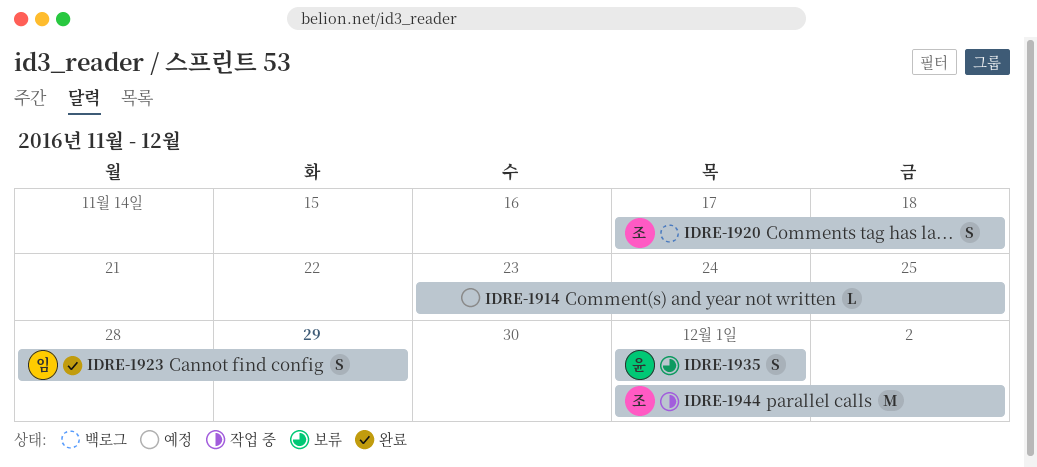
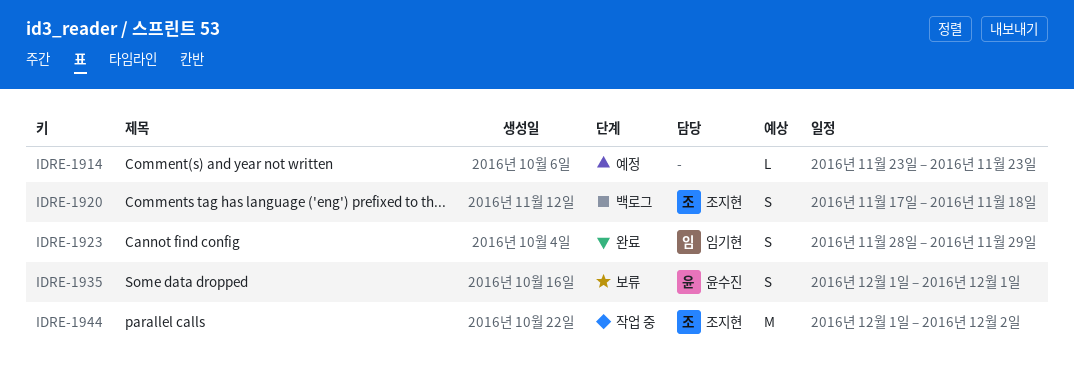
IDRE-1914, due: Nov 25 -> Nov 23

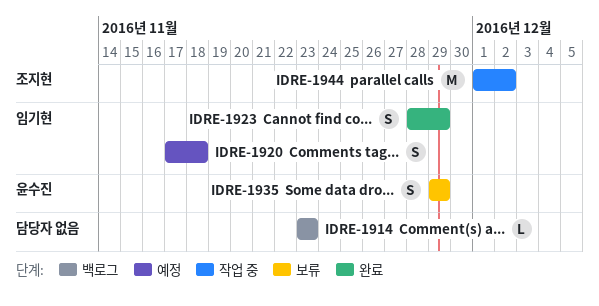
IDRE-1914, status: 예정 -> 백로그
IDRE-1920, status: 백로그 -> 예정
IDRE-1920, owner: 조지현 -> 임기현
IDRE-1935, start: Dec 1 -> Nov 29
IDRE-1935, due: Dec 1 -> Nov 29

